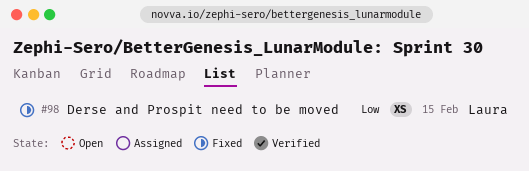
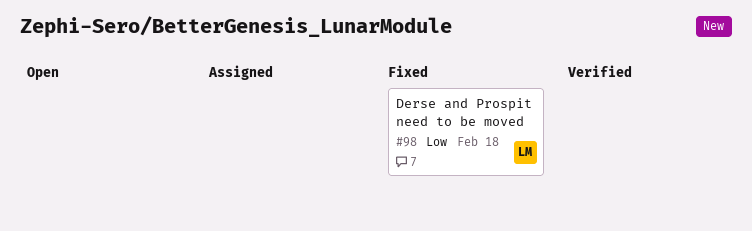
#98, due: Feb 15 -> Feb 18

